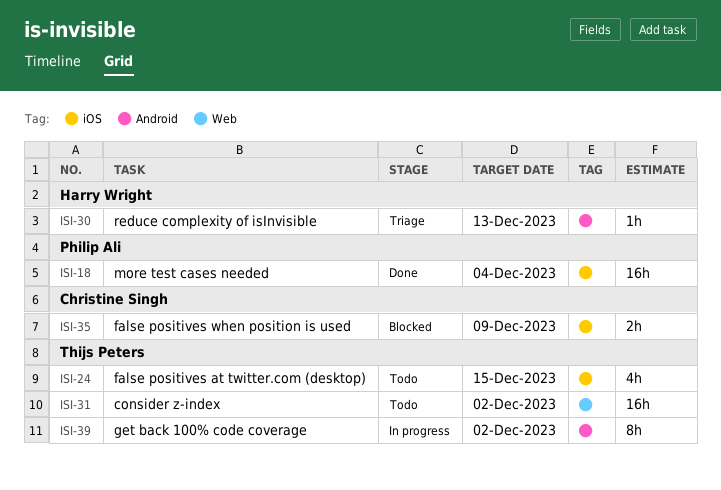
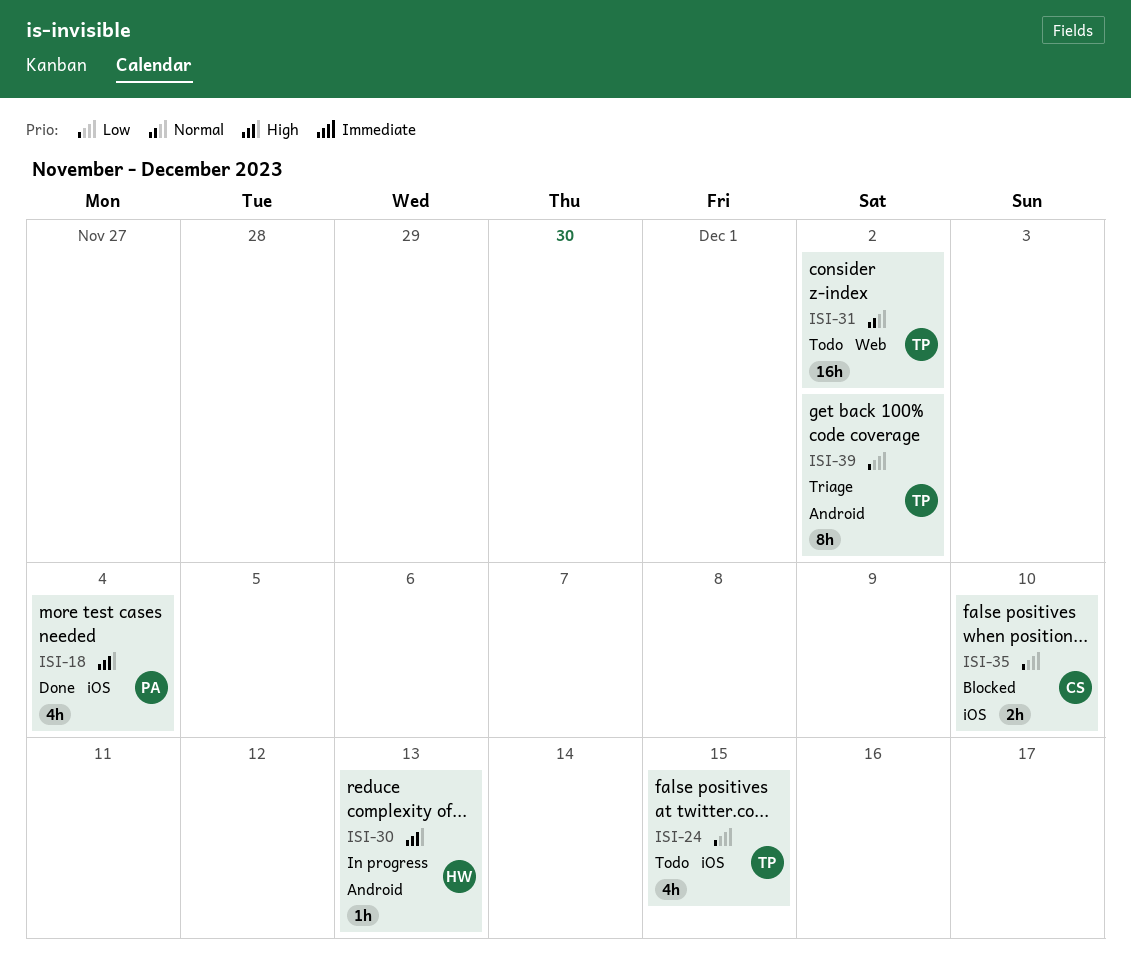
ISI-18, estimate: 16h -> 4h
ISI-30, status: Triage -> In progress
ISI-35, due: Dec 9 -> Dec 10
ISI-39, status: In progress -> Triage

